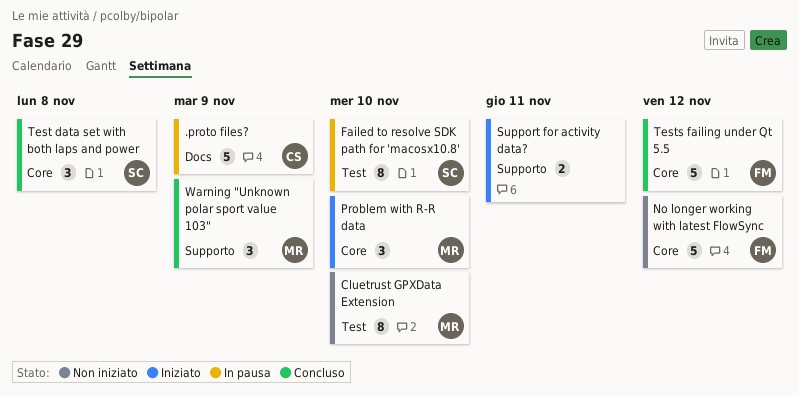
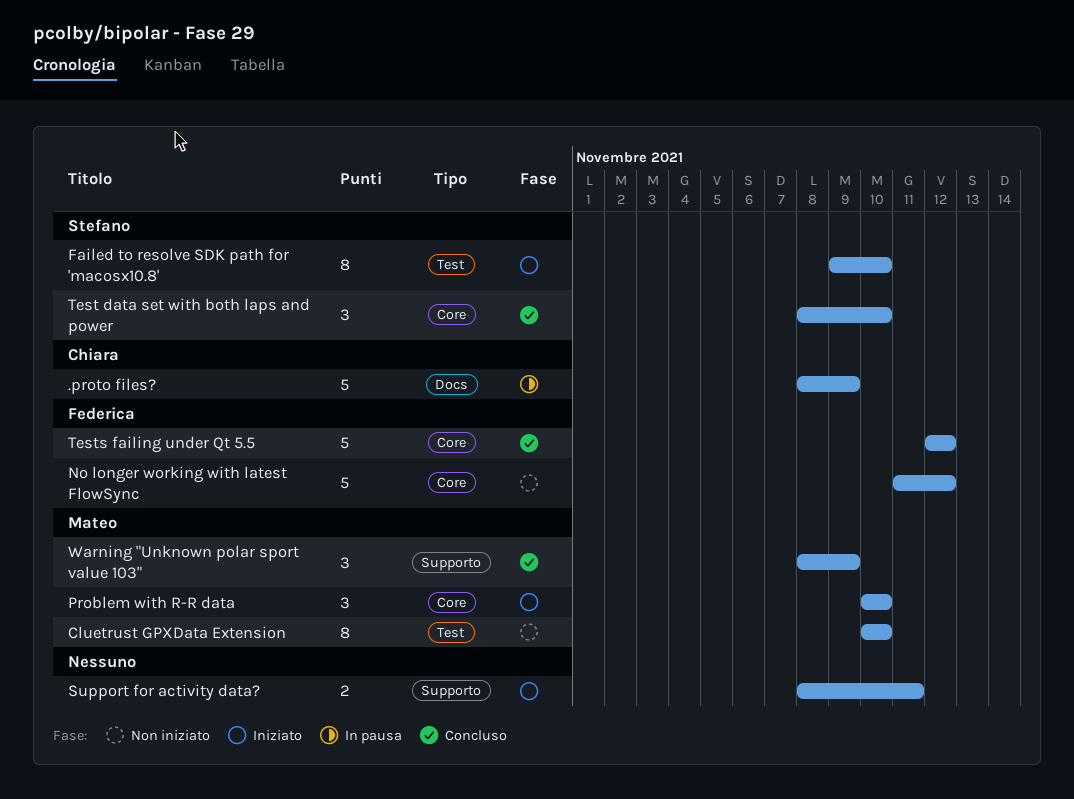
Failed to resolve SDK path for 'macosx10.8', status: In pausa -> Iniziato
Test data set with both laps and power, due: Nov 8 -> Nov 10

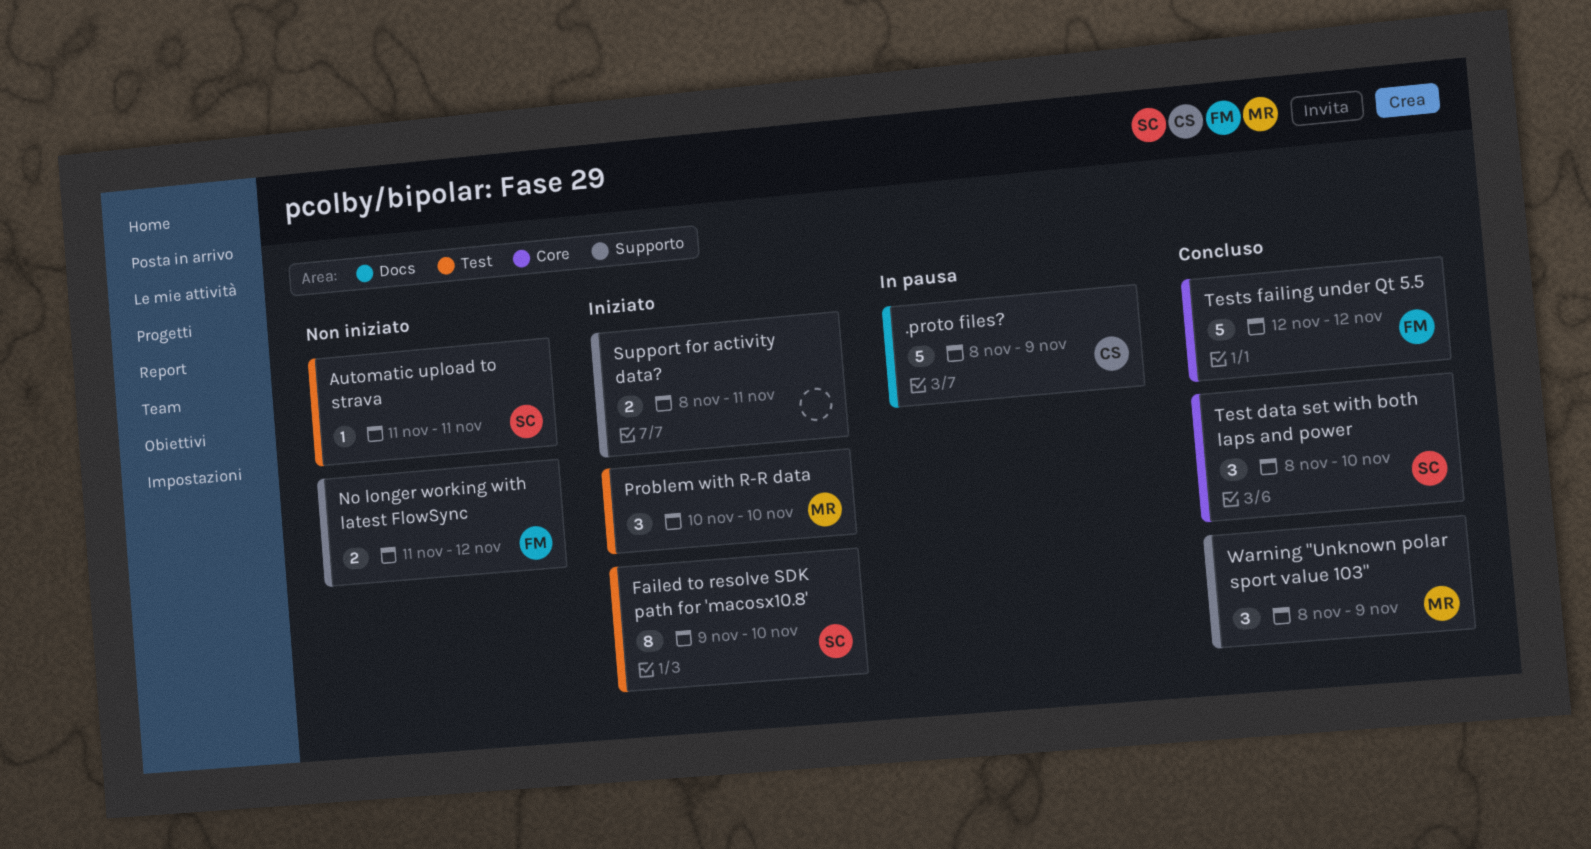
Automatic upload to strava: none -> present
Cluetrust GPXData Extension: present -> none
No longer working with latest FlowSync, label: Core -> Supporto
No longer working with latest FlowSync, estimate: 5 -> 2
Problem with R-R data, label: Core -> Test

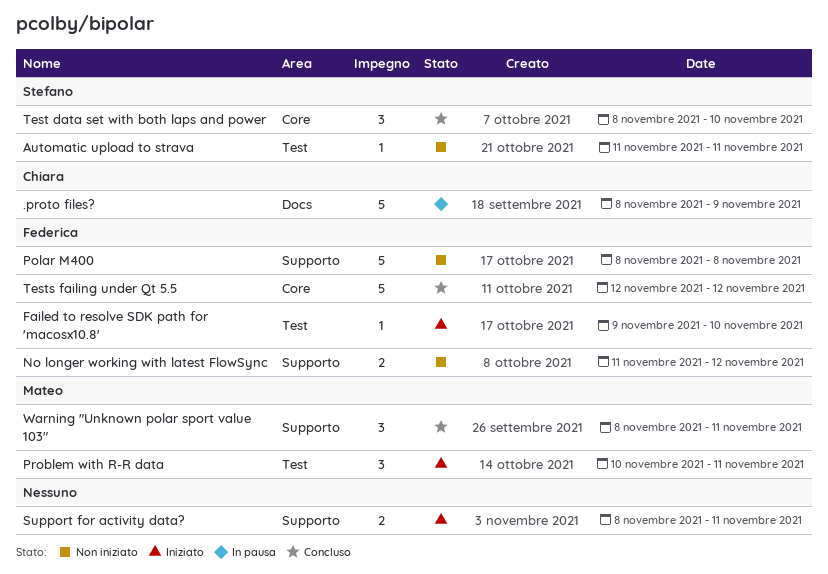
Failed to resolve SDK path for 'macosx10.8', owner: Stefano -> Federica
Failed to resolve SDK path for 'macosx10.8', estimate: 8 -> 1
Polar M400: none -> present
Problem with R-R data, due: Nov 10 -> Nov 11
Warning "Unknown polar sport value 103", due: Nov 9 -> Nov 11

